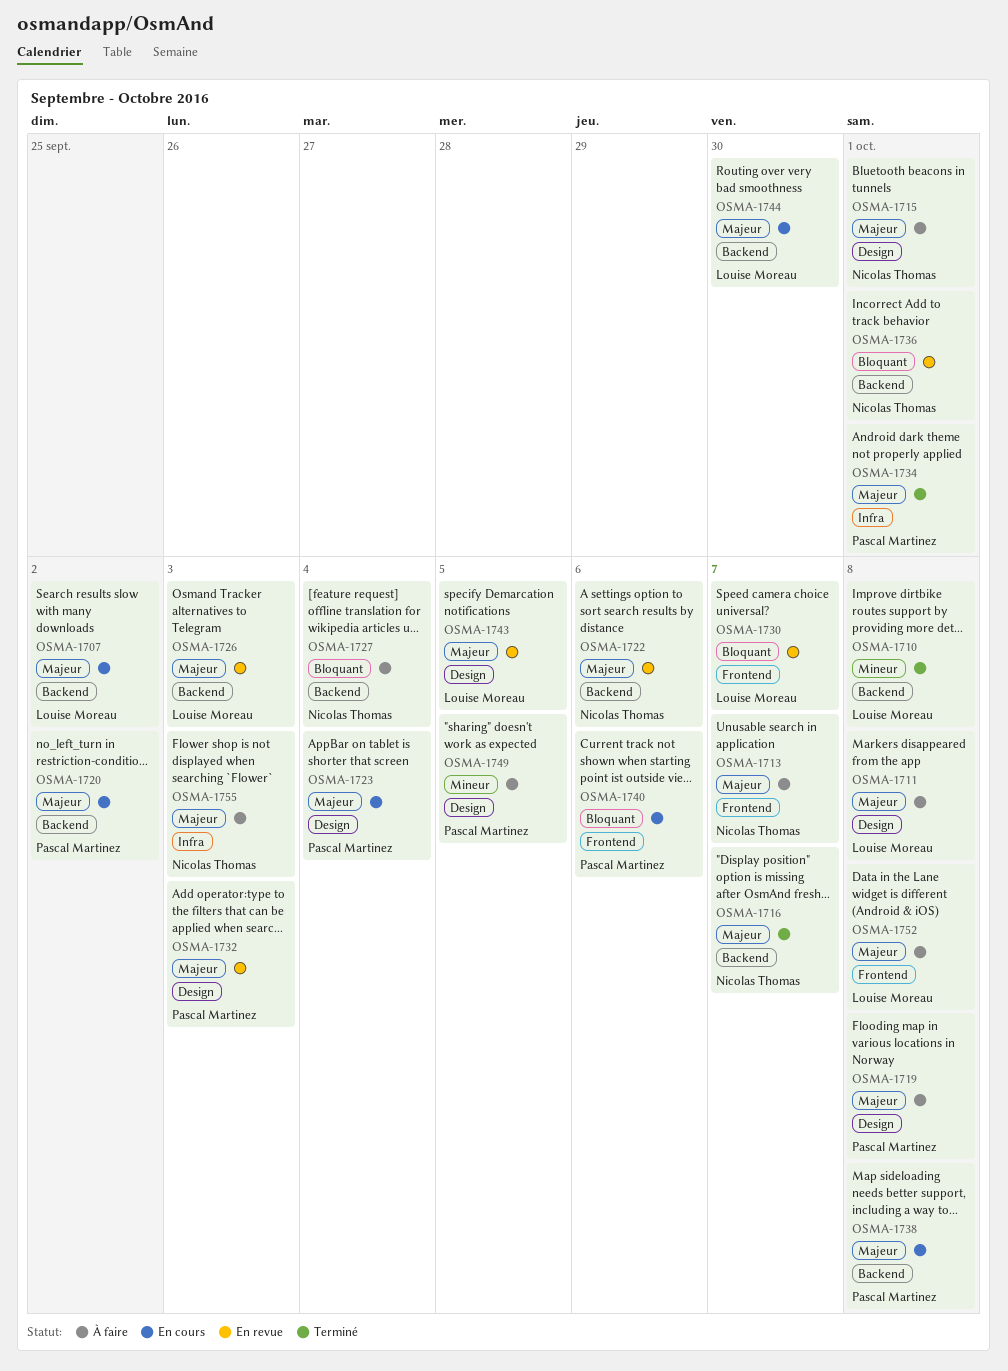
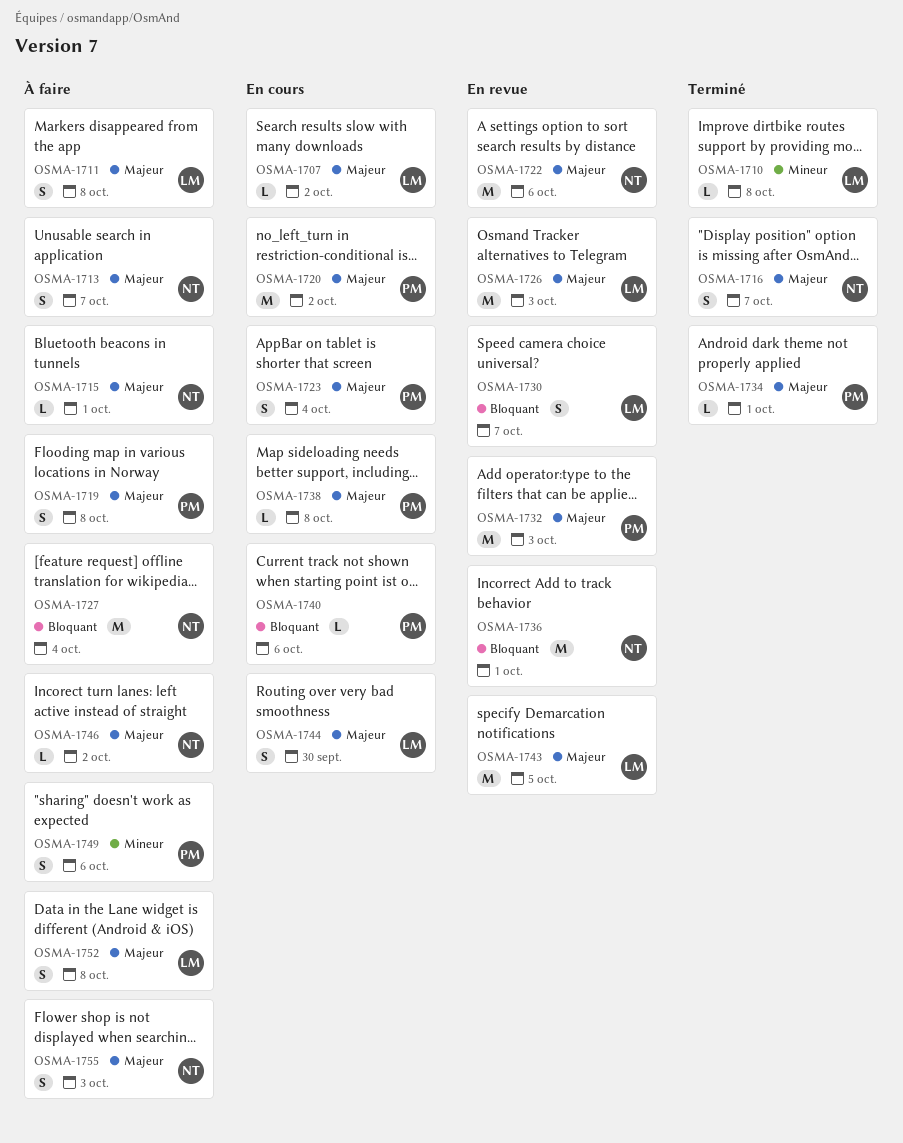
OSMA-1746: none -> present
OSMA-1749, due: Oct 5 -> Oct 6

